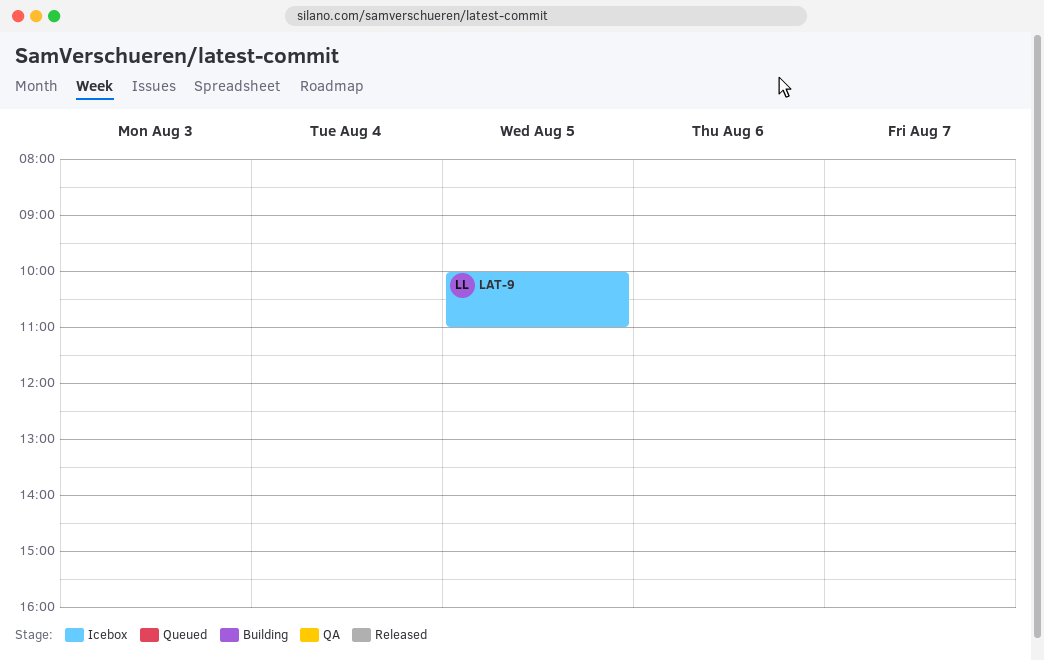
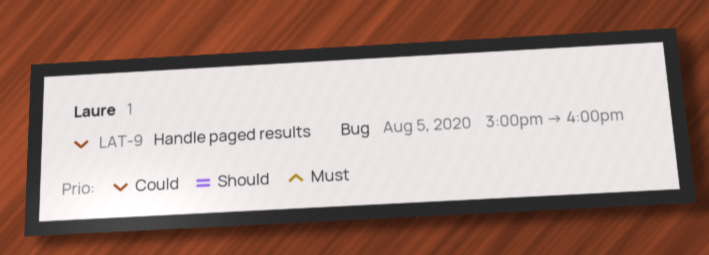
LAT-9, begins: 10:00 -> 15:00
LAT-9, ends: 11:00 -> 16:00

